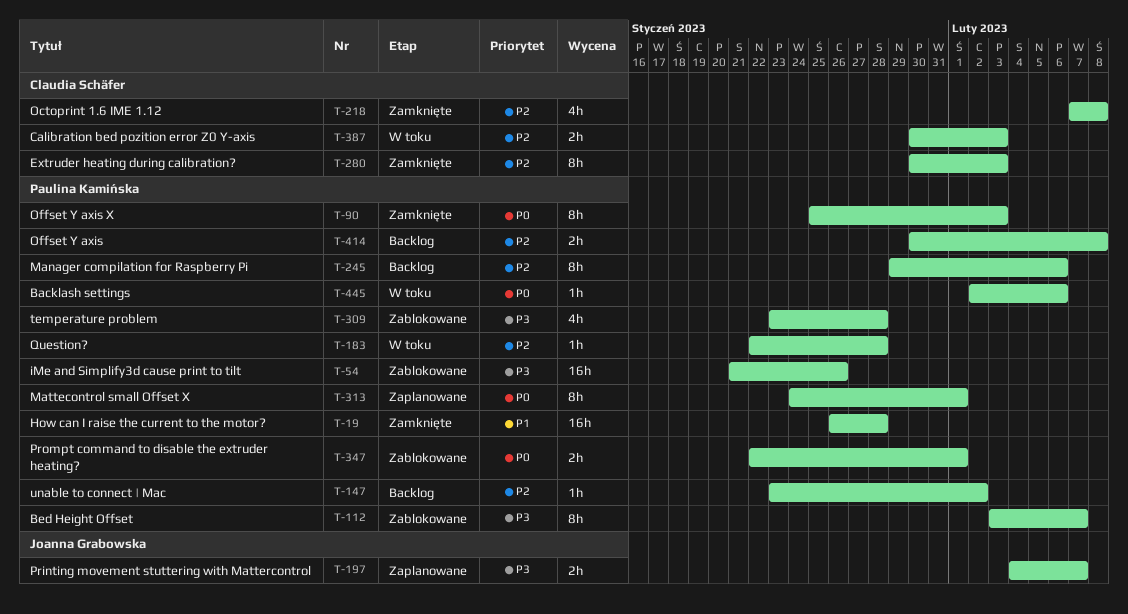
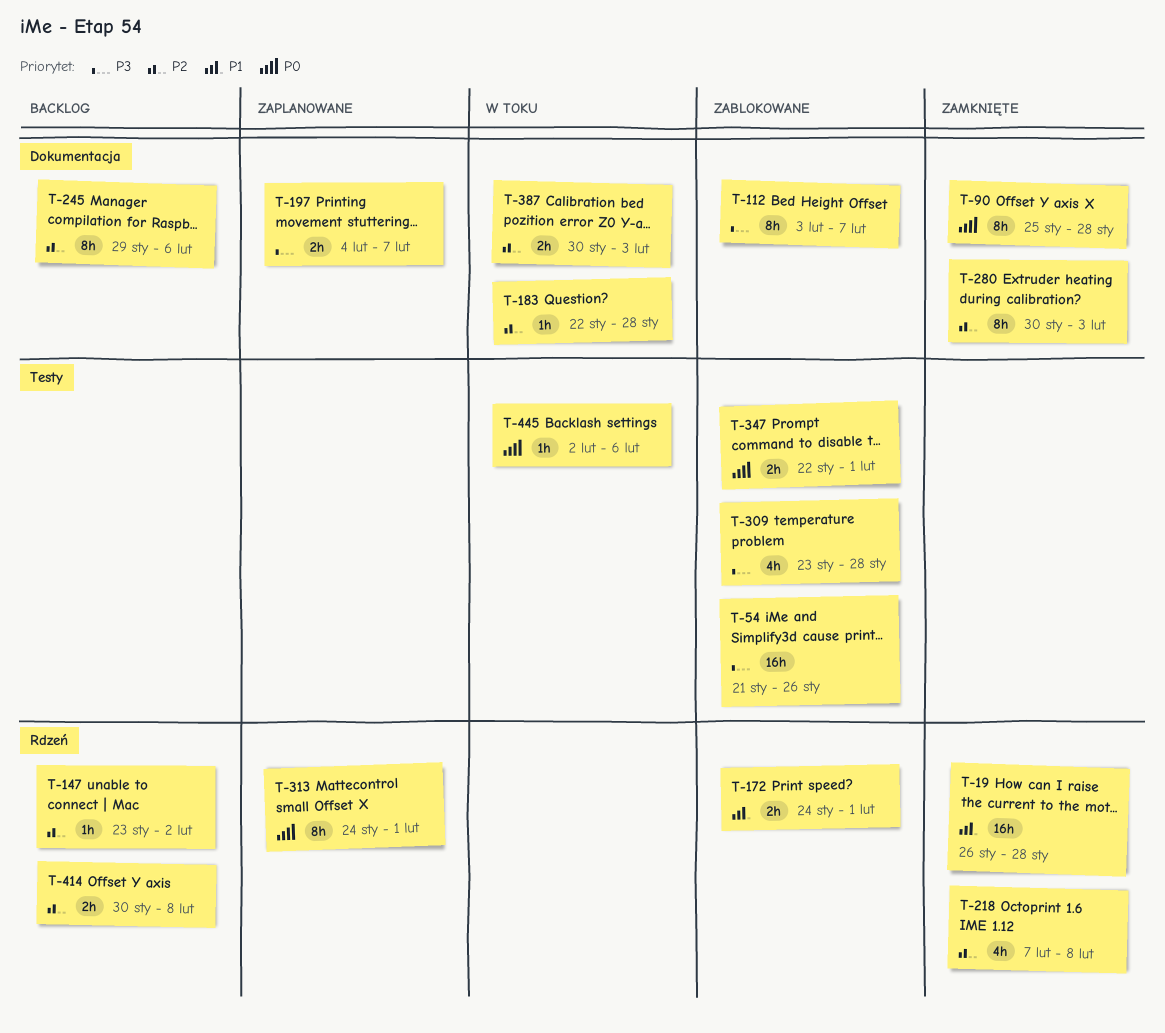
T-90, due: Feb 3 -> Jan 28
T-172: none -> present

